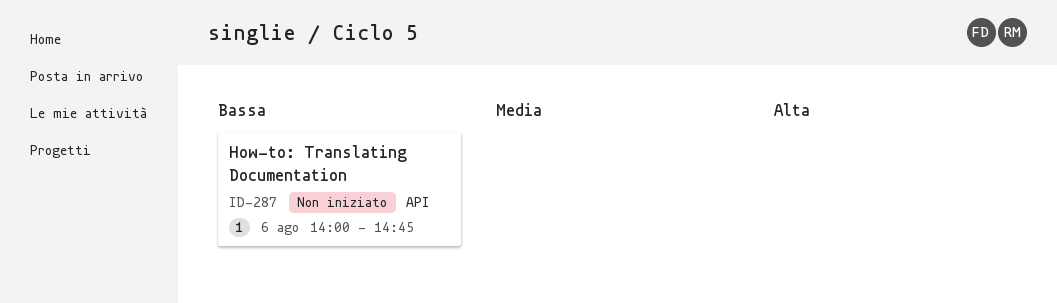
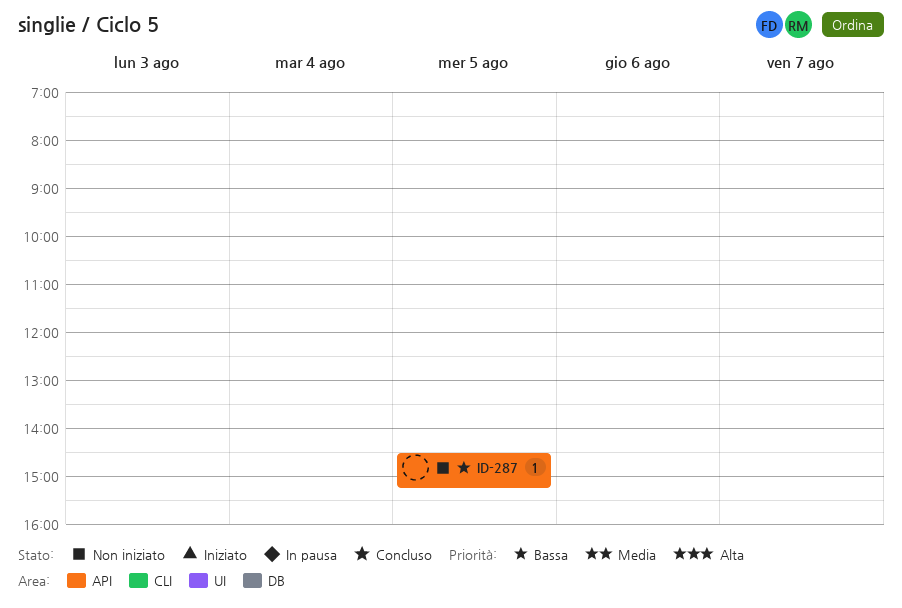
ID-287, day: Aug 6 -> Aug 5
ID-287, begins: 14:00 -> 14:30
ID-287, ends: 14:45 -> 15:15

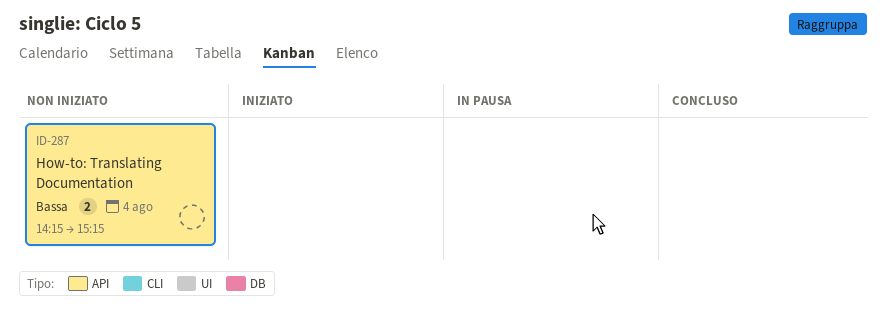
ID-287, estimate: 1 -> 2
ID-287, day: Aug 5 -> Aug 4
ID-287, begins: 14:30 -> 14:15

